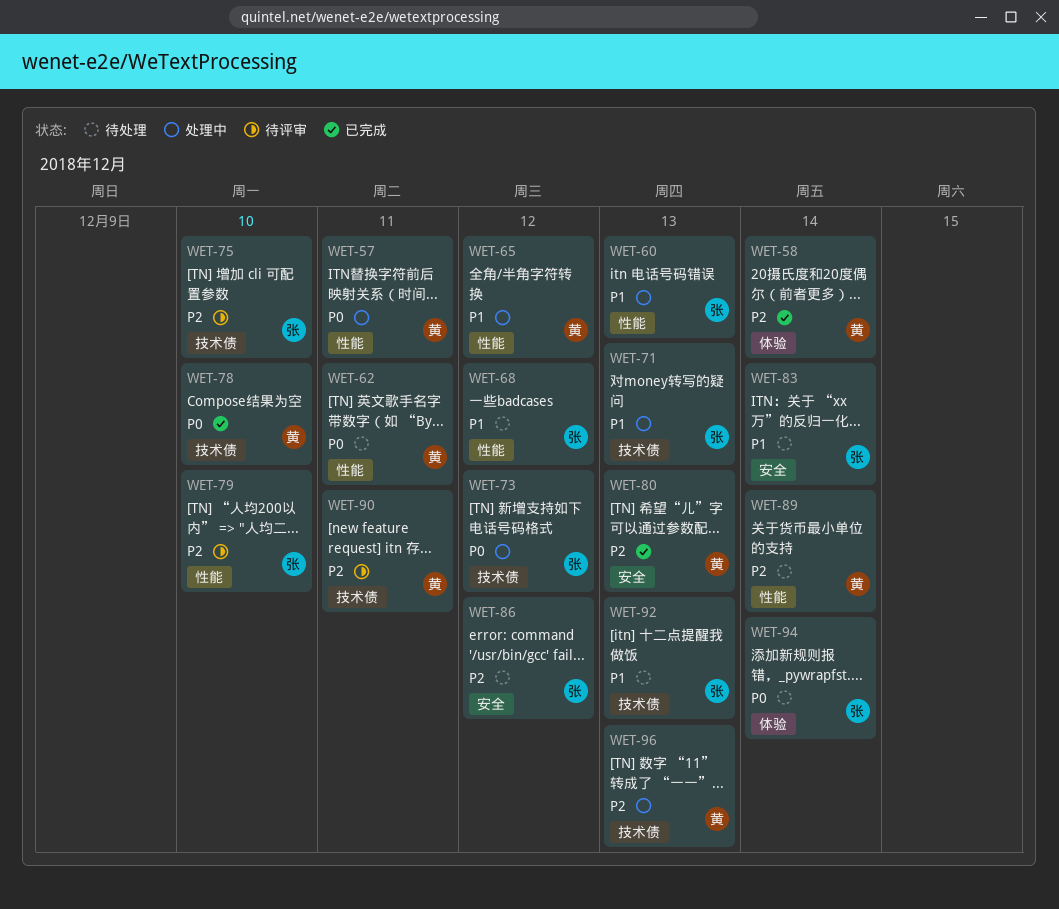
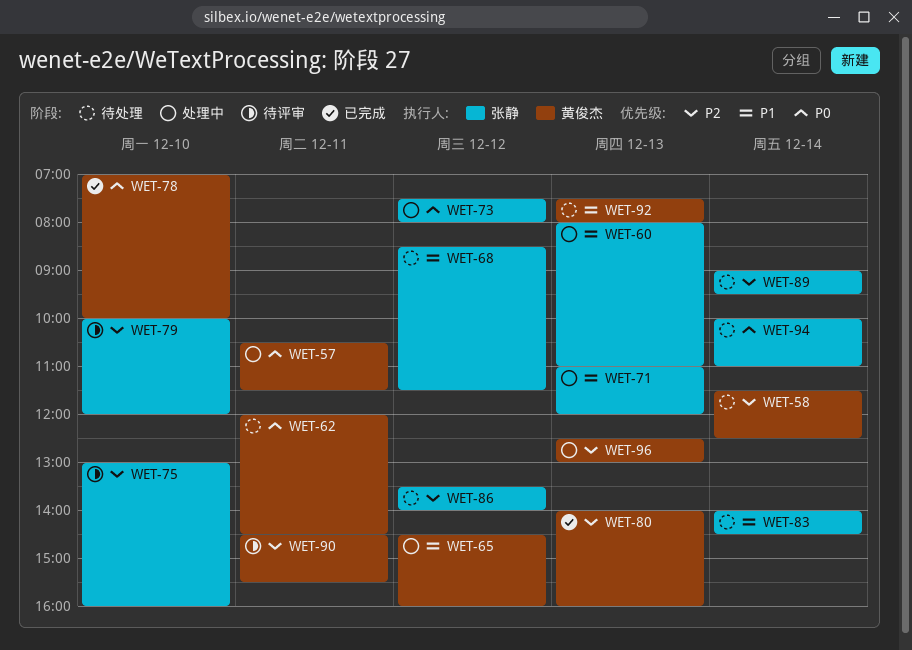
WET-58, status: 已完成 -> 待处理
WET-89, owner: 黄俊杰 -> 张静
WET-92, owner: 张静 -> 黄俊杰

